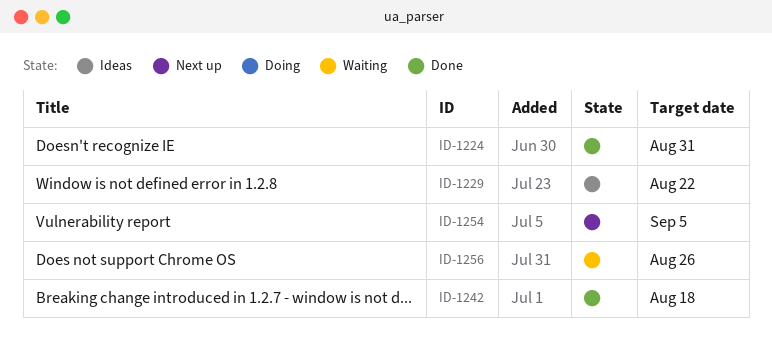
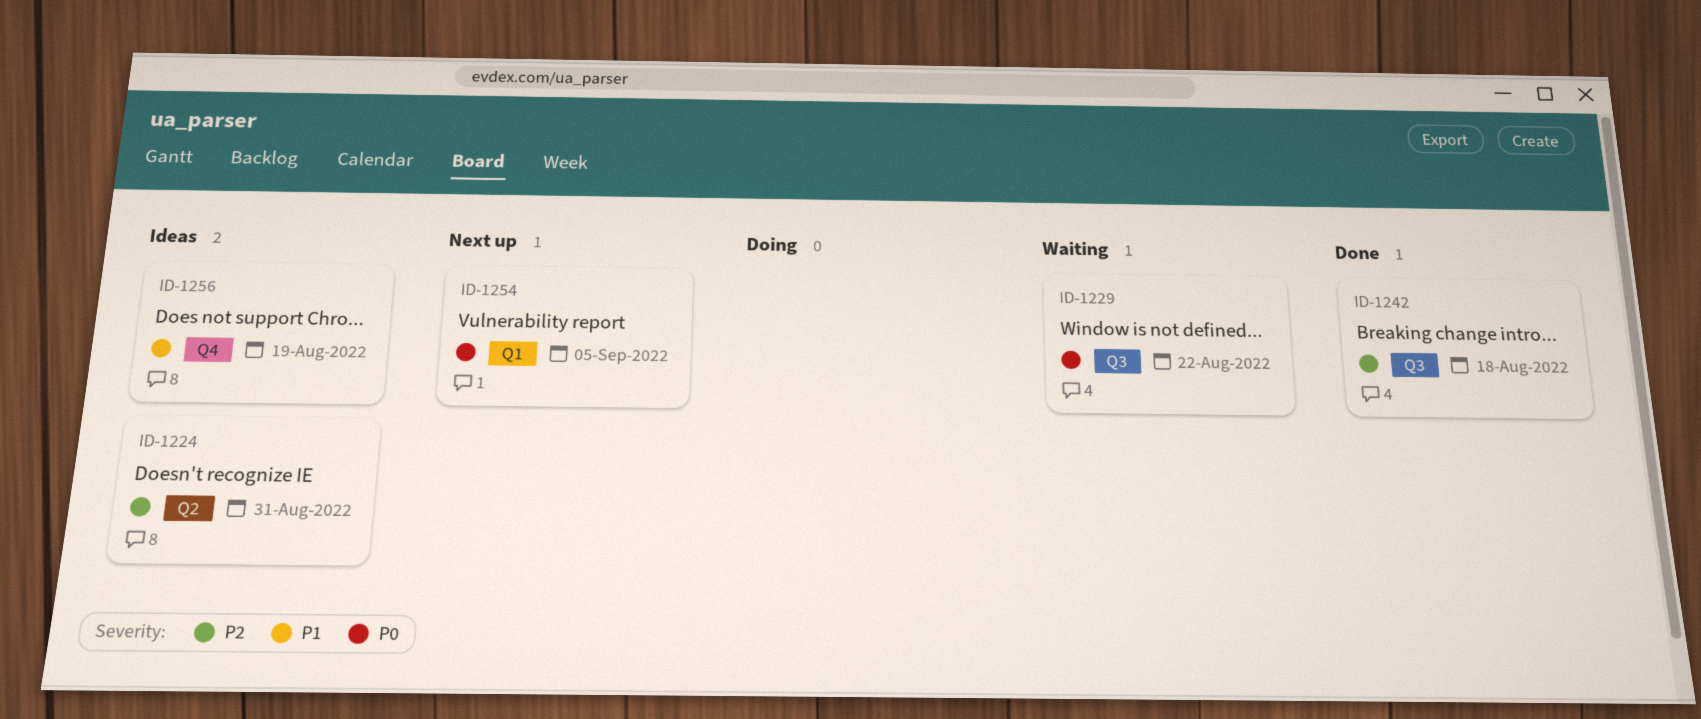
ID-1224, status: Done -> Ideas
ID-1229, status: Ideas -> Waiting
ID-1256, status: Waiting -> Ideas
ID-1256, due: Aug 26 -> Aug 19

